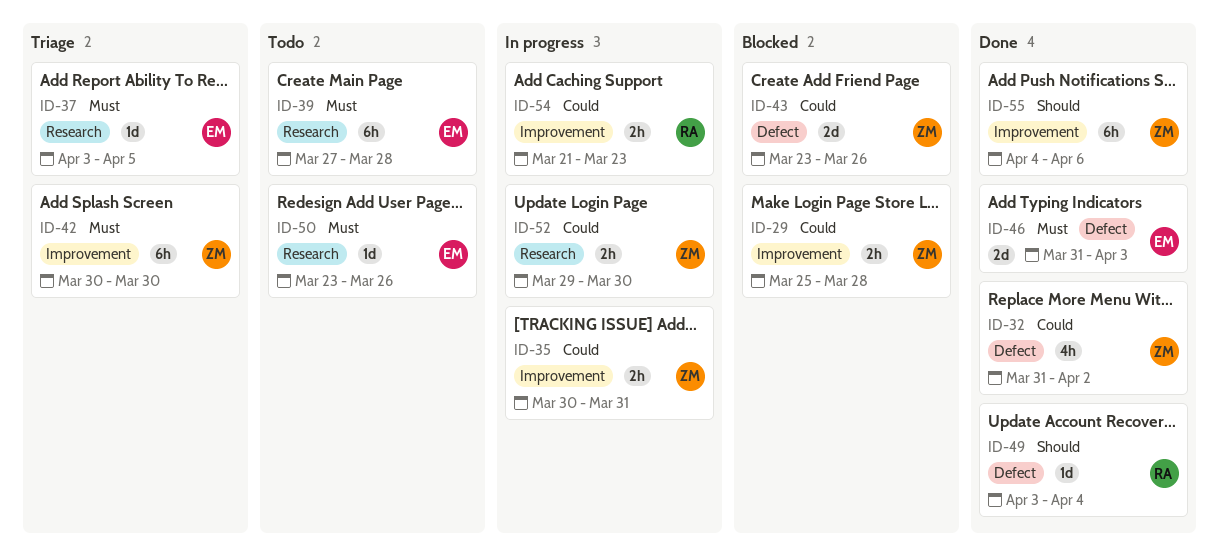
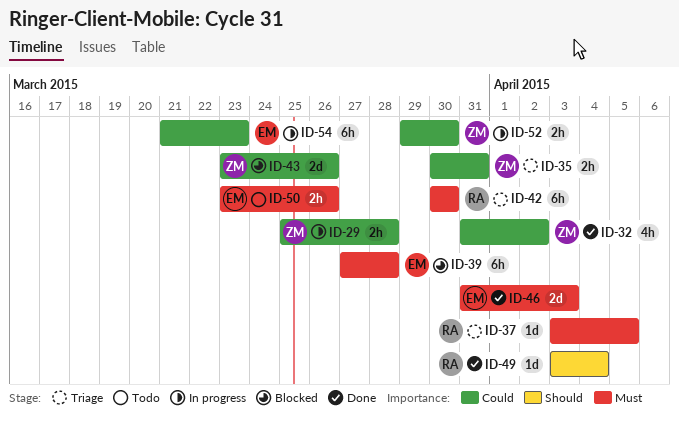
ID-29, status: Blocked -> In progress
ID-35, status: In progress -> Triage
ID-37, owner: EM -> RA
ID-39, status: Todo -> Blocked
ID-42, owner: ZM -> RA
ID-50, estimate: 1d -> 2h
ID-54, owner: RA -> EM
ID-54, estimate: 2h -> 6h
ID-55: present -> none

